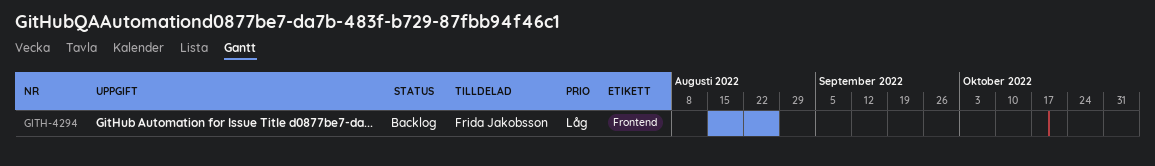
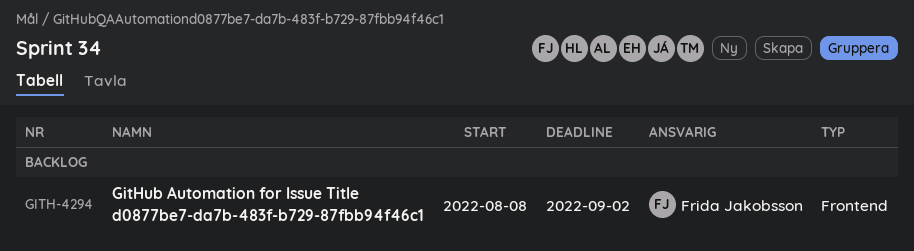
GITH-4294, start: Aug 15 -> Aug 8
GITH-4294, due: Aug 26 -> Sep 2

